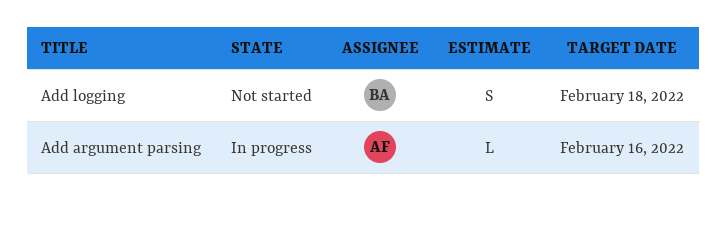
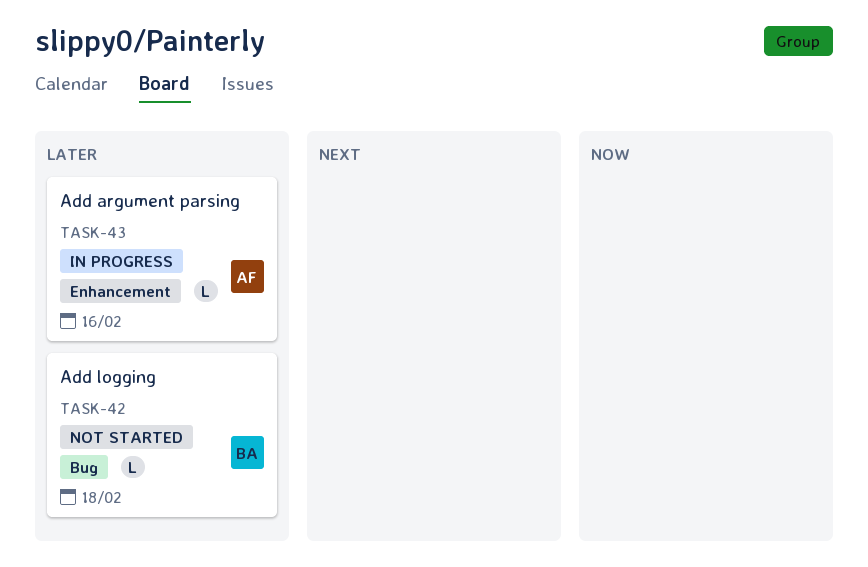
Add logging, estimate: S -> L

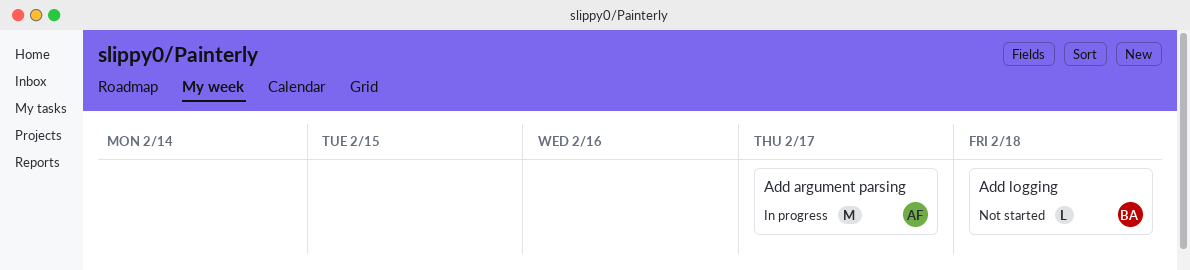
Add argument parsing, estimate: L -> M
Add argument parsing, due: Feb 16 -> Feb 17

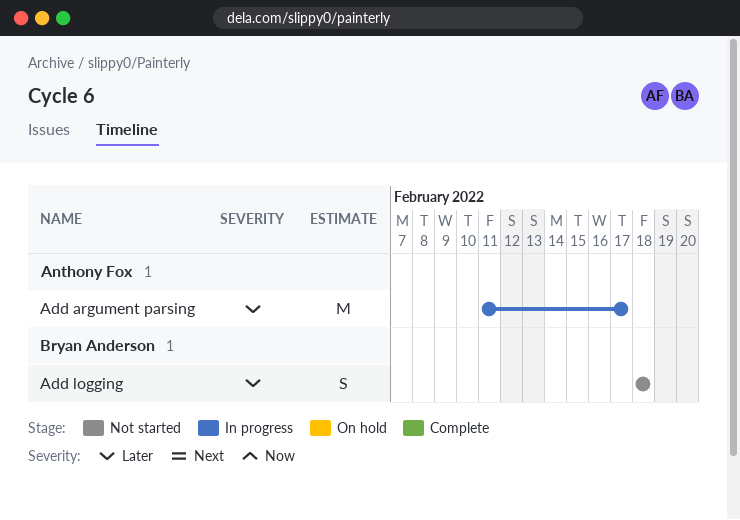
Add logging, estimate: L -> S

